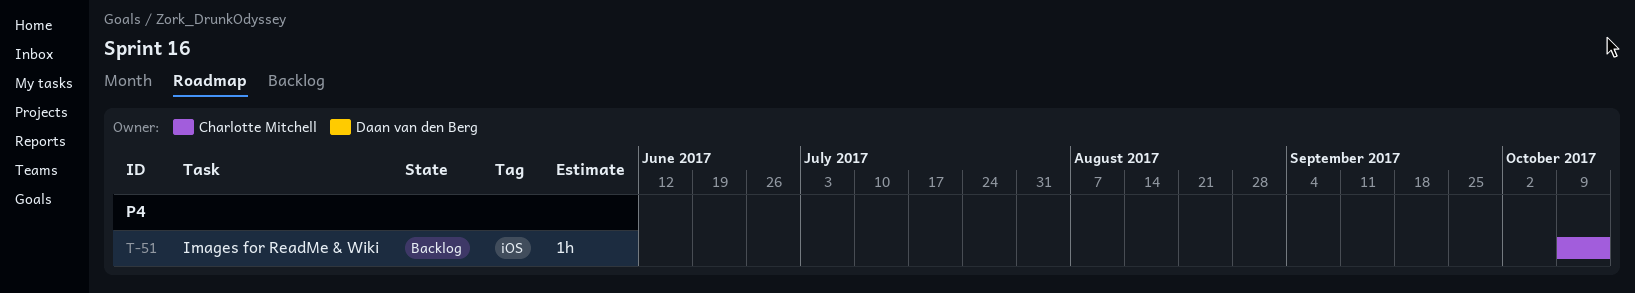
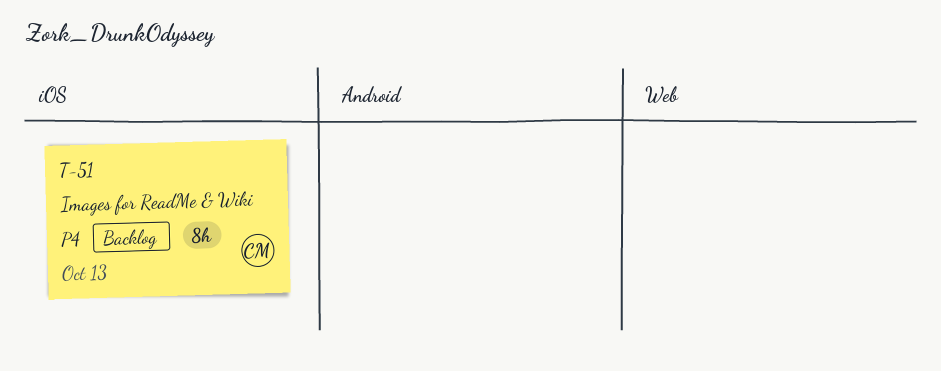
T-51, estimate: 1h -> 8h

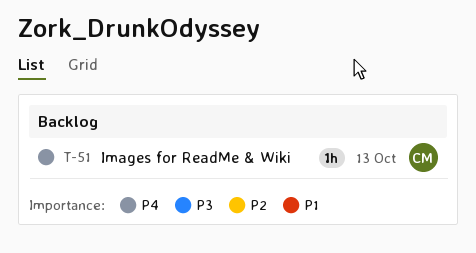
T-51, estimate: 8h -> 1h

